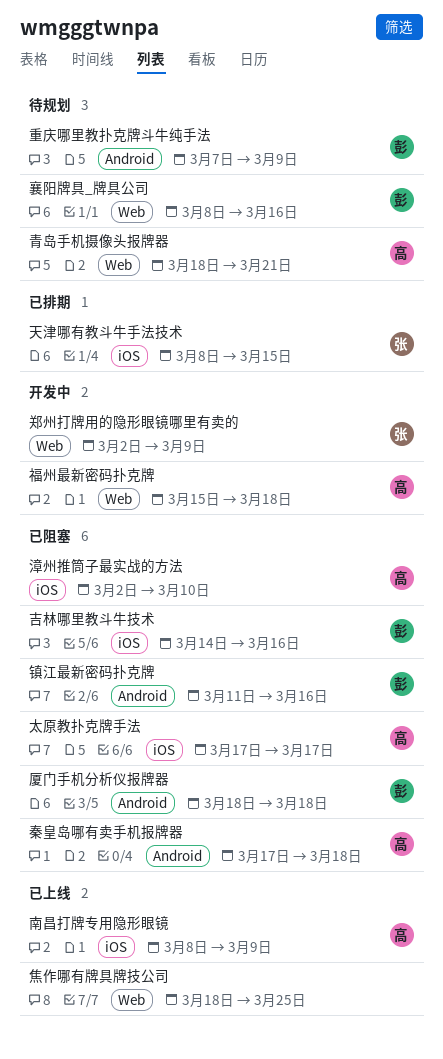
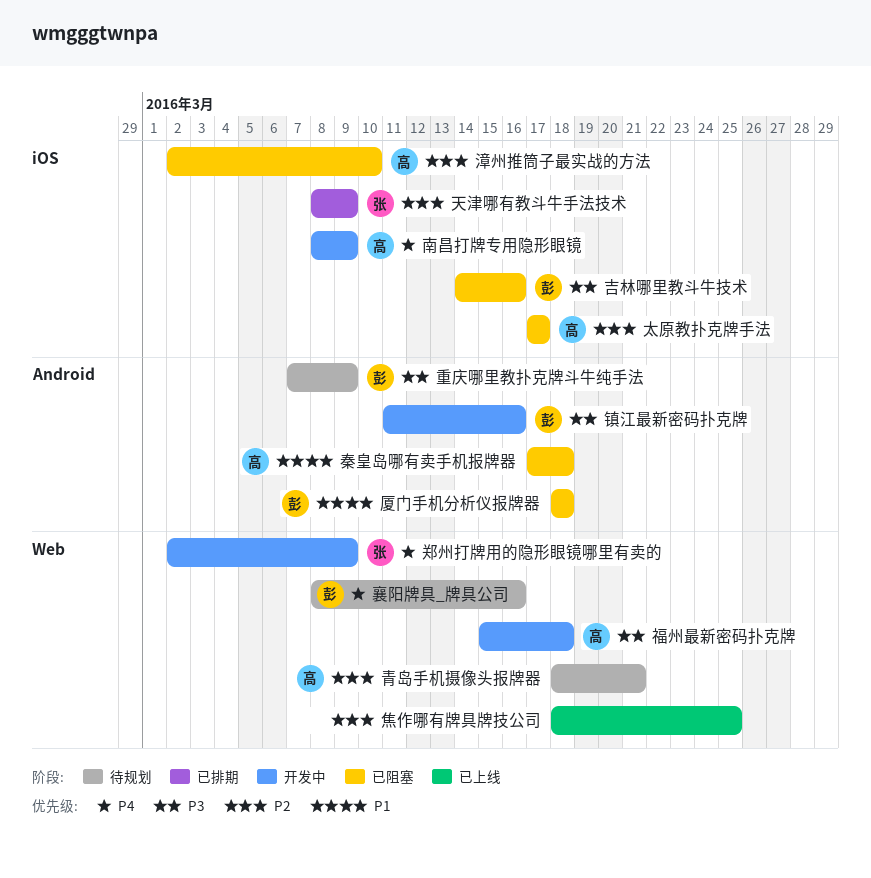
南昌打牌专用隐形眼镜, status: 已上线 -> 开发中
天津哪有教斗牛手法技术, due: Mar 15 -> Mar 9
镇江最新密码扑克牌, status: 已阻塞 -> 开发中

